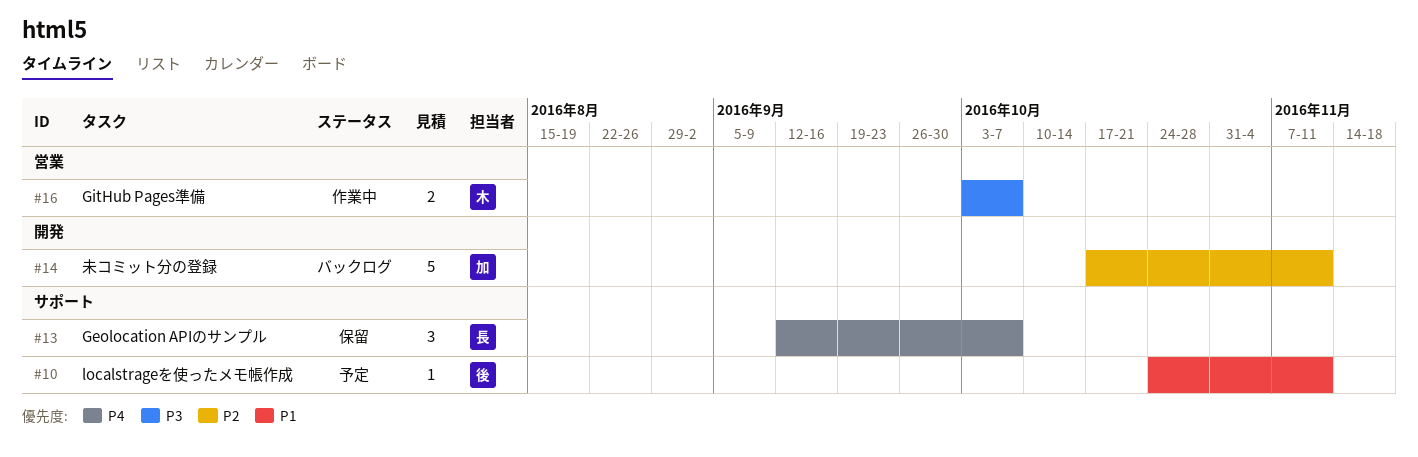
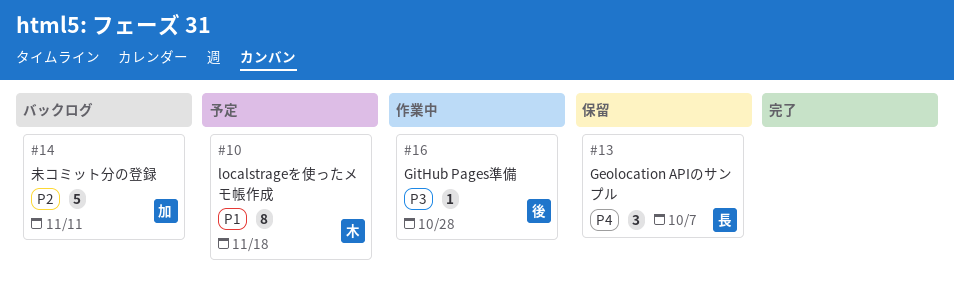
#10, owner: 後 -> 木
#10, estimate: 1 -> 8
#10, due: Nov 11 -> Nov 18
#16, owner: 木 -> 後
#16, estimate: 2 -> 1
#16, due: Oct 7 -> Oct 28

